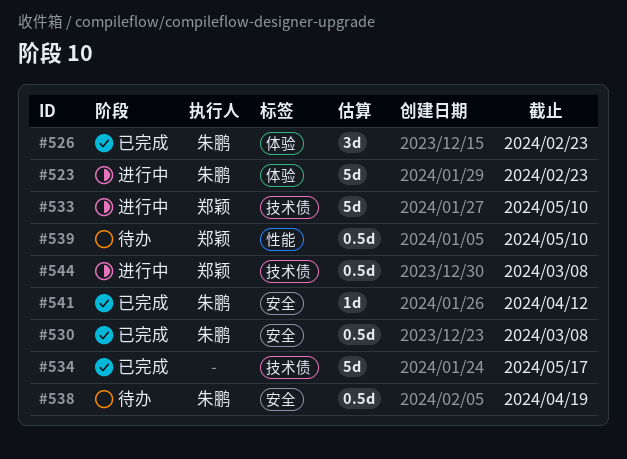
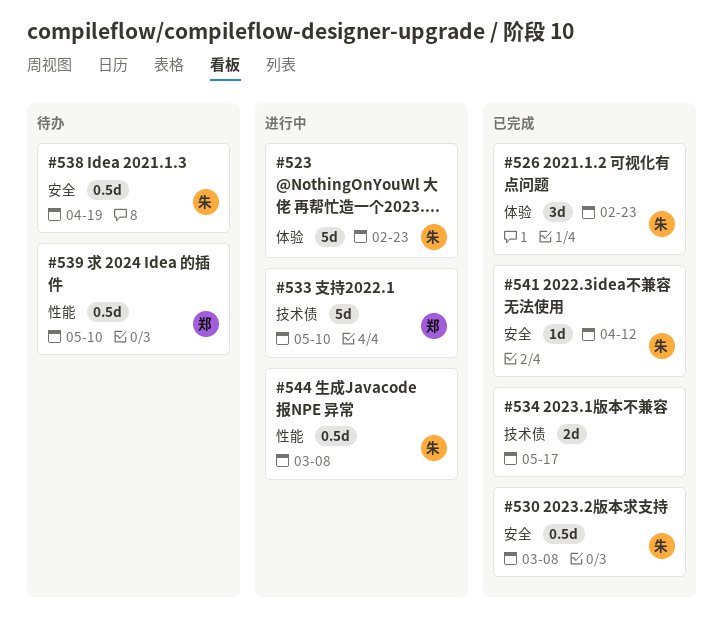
#534, estimate: 5d -> 2d
#544, owner: 郑颖 -> 朱鹏
#544, label: 技术债 -> 性能

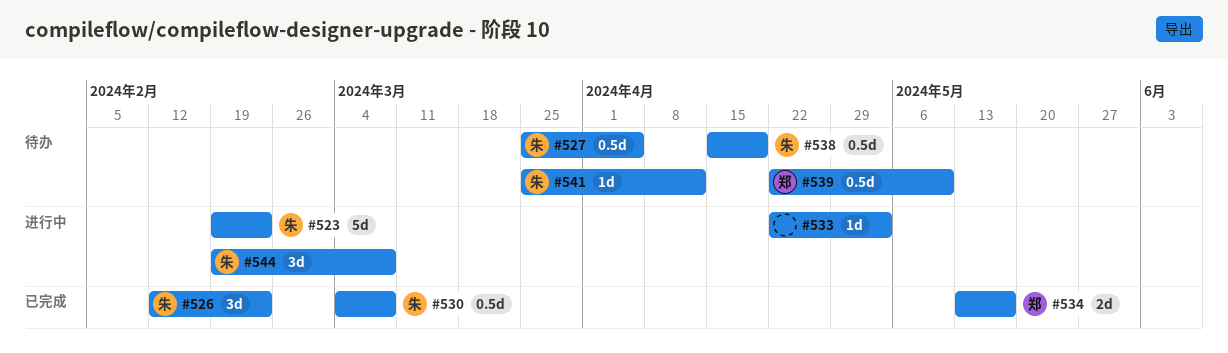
#527: none -> present
#533, owner: 郑 -> none
#533, estimate: 5d -> 1d
#533, due: May 10 -> May 3
#534, owner: none -> 郑
#541, status: 已完成 -> 待办
#544, estimate: 0.5d -> 3d

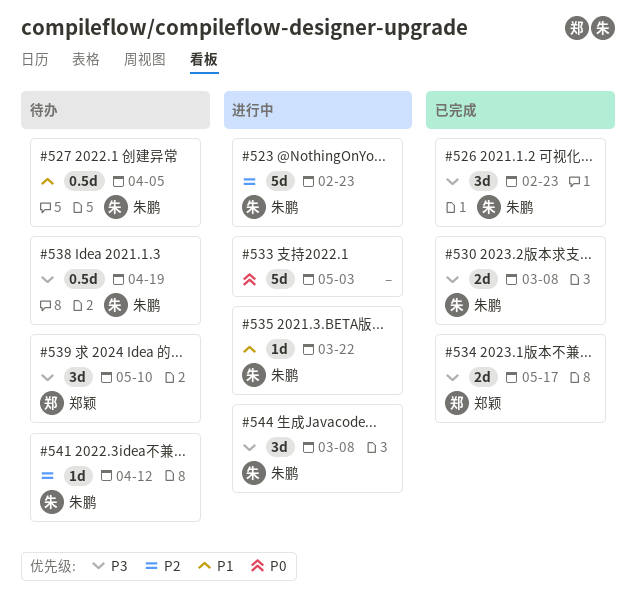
#530, estimate: 0.5d -> 2d
#533, estimate: 1d -> 5d
#535: none -> present
#539, estimate: 0.5d -> 3d

